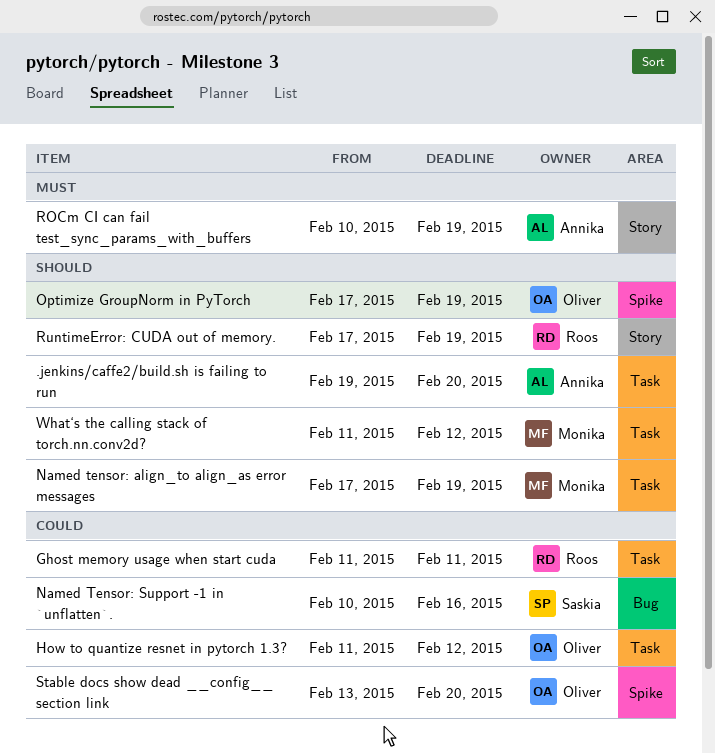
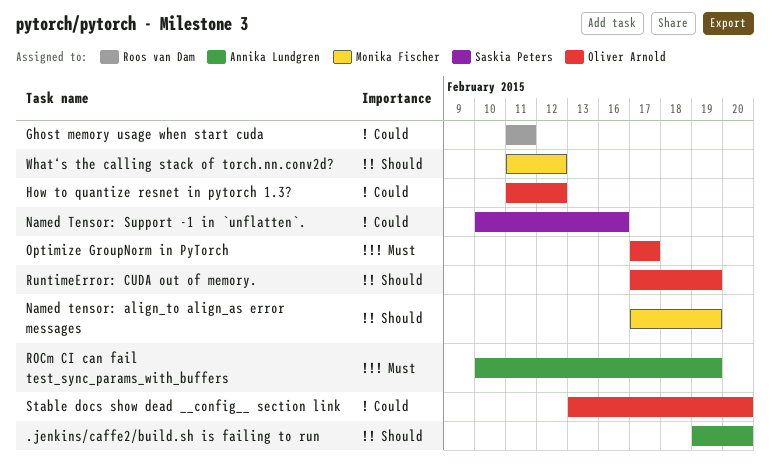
Optimize GroupNorm in PyTorch, priority: Should -> Must
Optimize GroupNorm in PyTorch, due: Feb 19 -> Feb 17
RuntimeError: CUDA out of memory., owner: Roos van Dam -> Oliver Arnold

